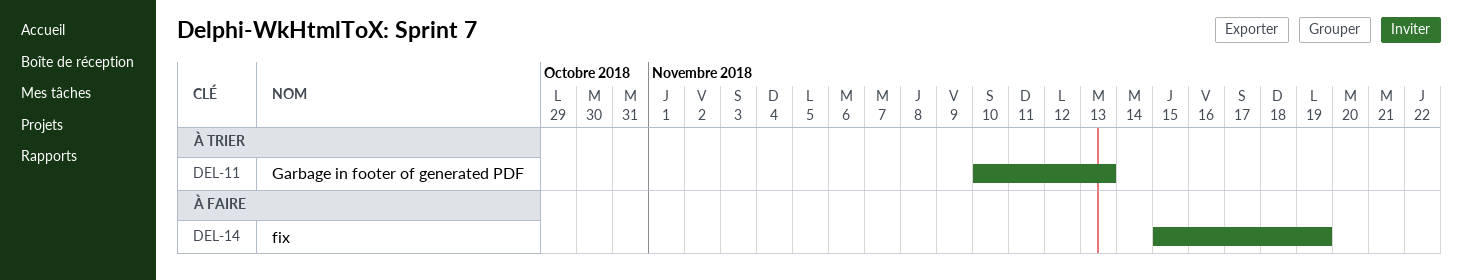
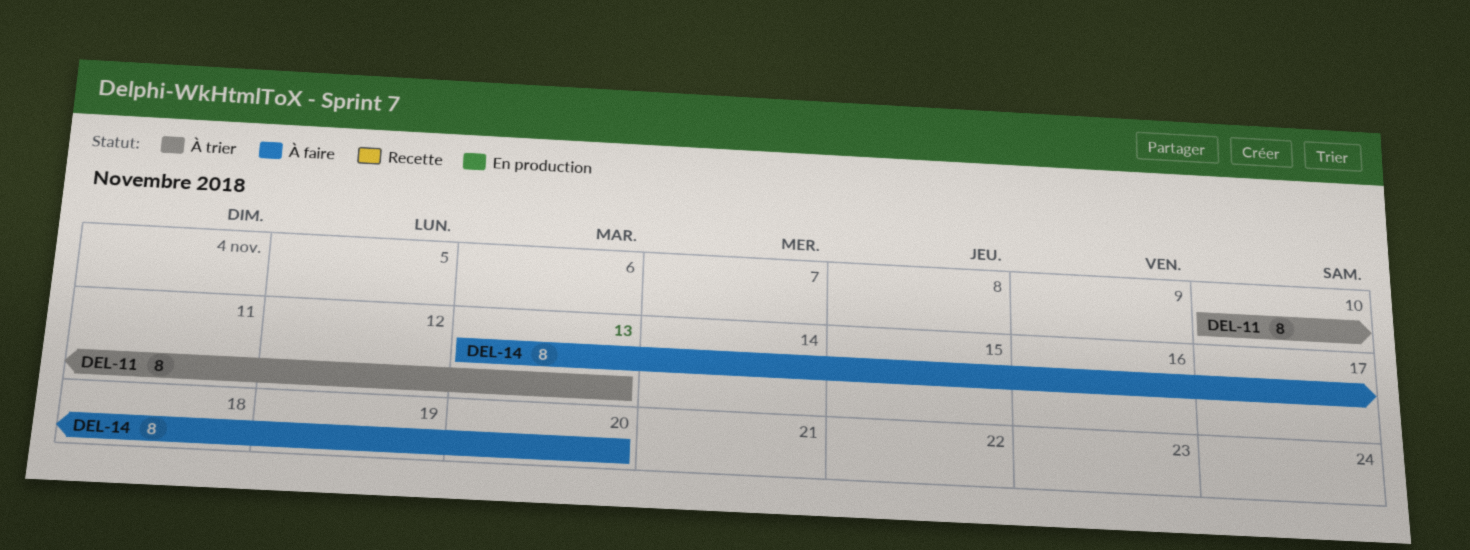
DEL-14, start: Nov 15 -> Nov 13
DEL-14, due: Nov 19 -> Nov 20

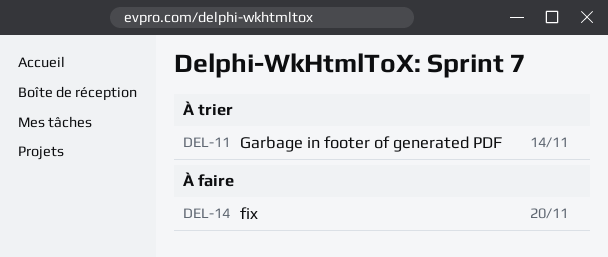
DEL-11, due: Nov 13 -> Nov 14

